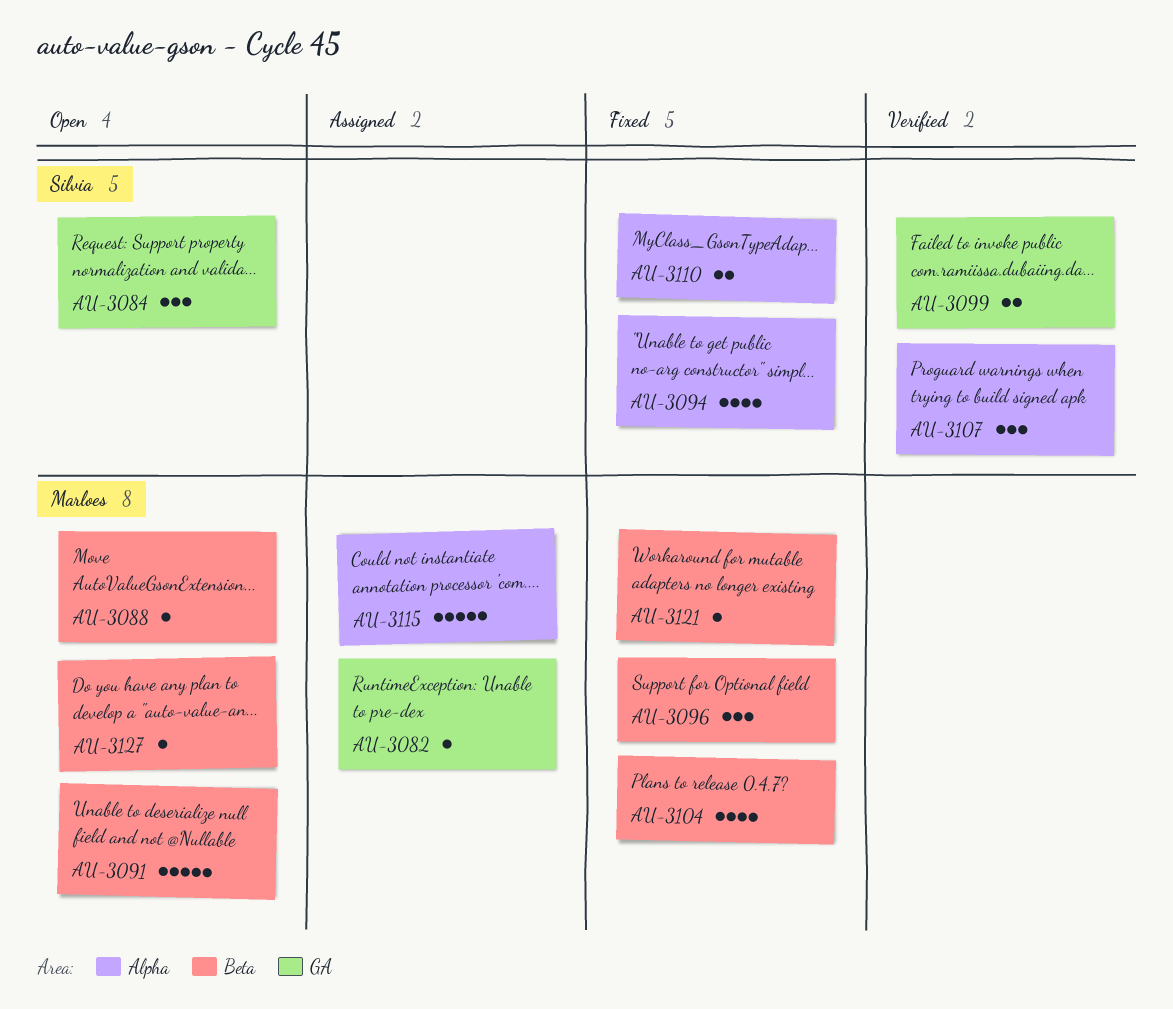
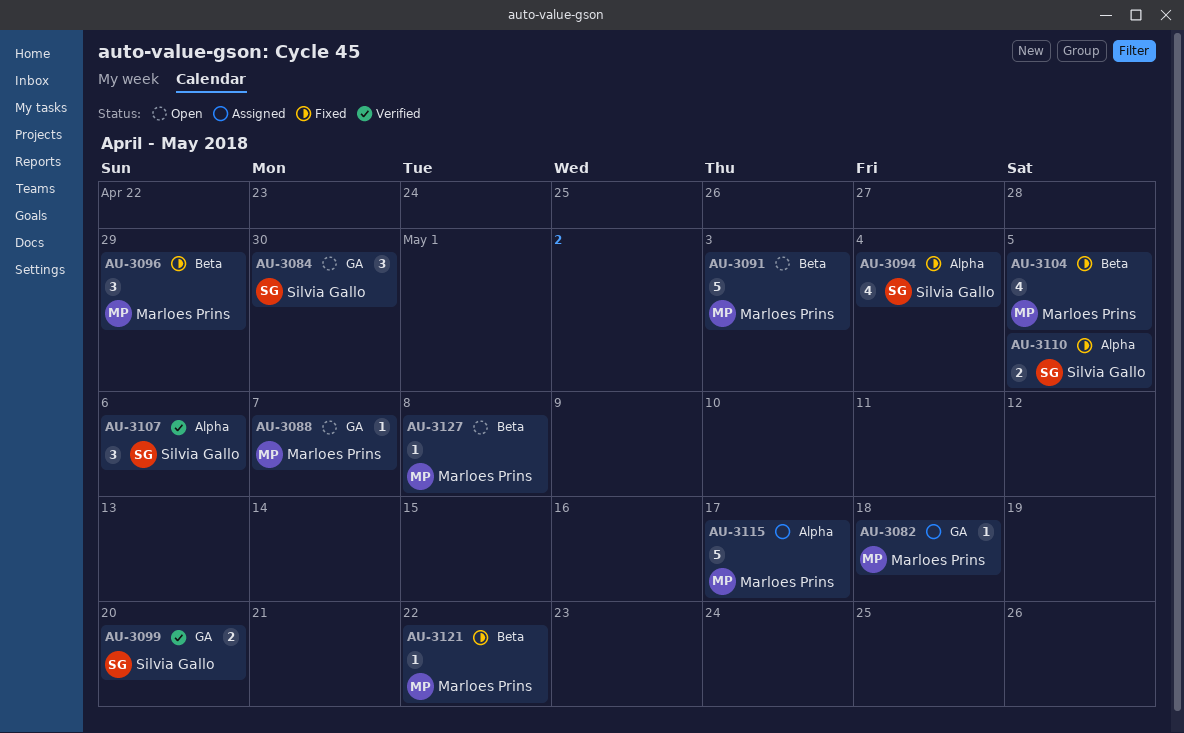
AU-3088, label: Beta -> GA

